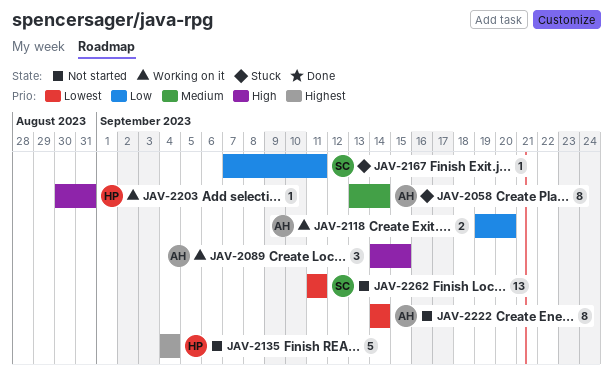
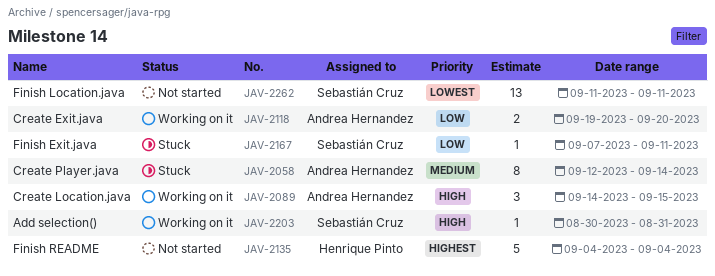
JAV-2058, start: Sep 13 -> Sep 12
JAV-2203, owner: Henrique Pinto -> Sebastián Cruz
JAV-2222: present -> none

